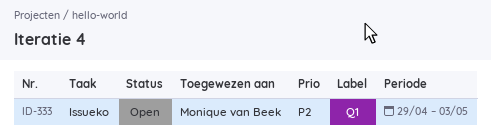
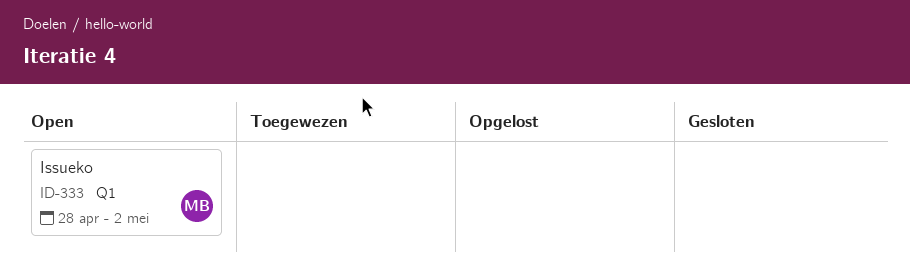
ID-333, start: Apr 29 -> Apr 28
ID-333, due: May 3 -> May 2

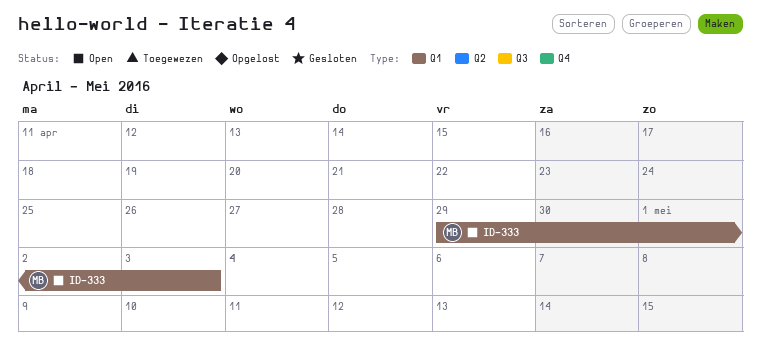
ID-333, start: Apr 28 -> Apr 29
ID-333, due: May 2 -> May 3

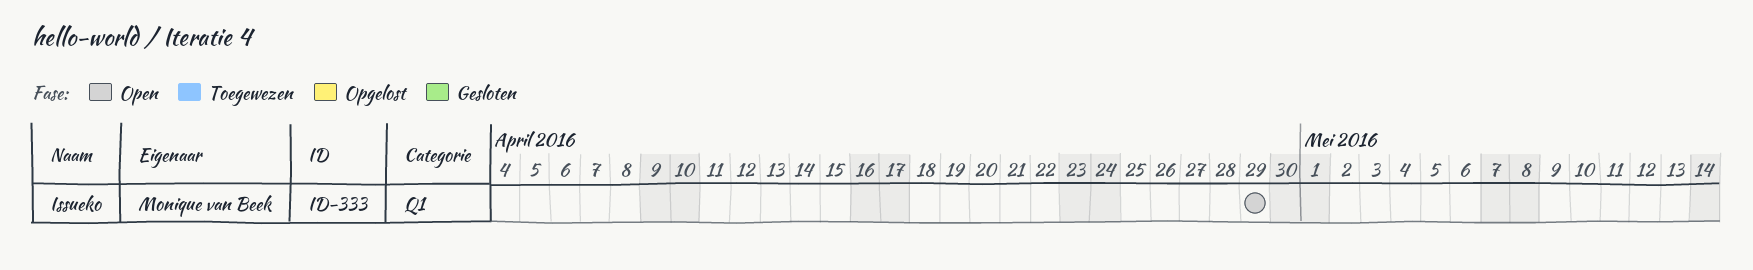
ID-333, due: May 3 -> Apr 29

